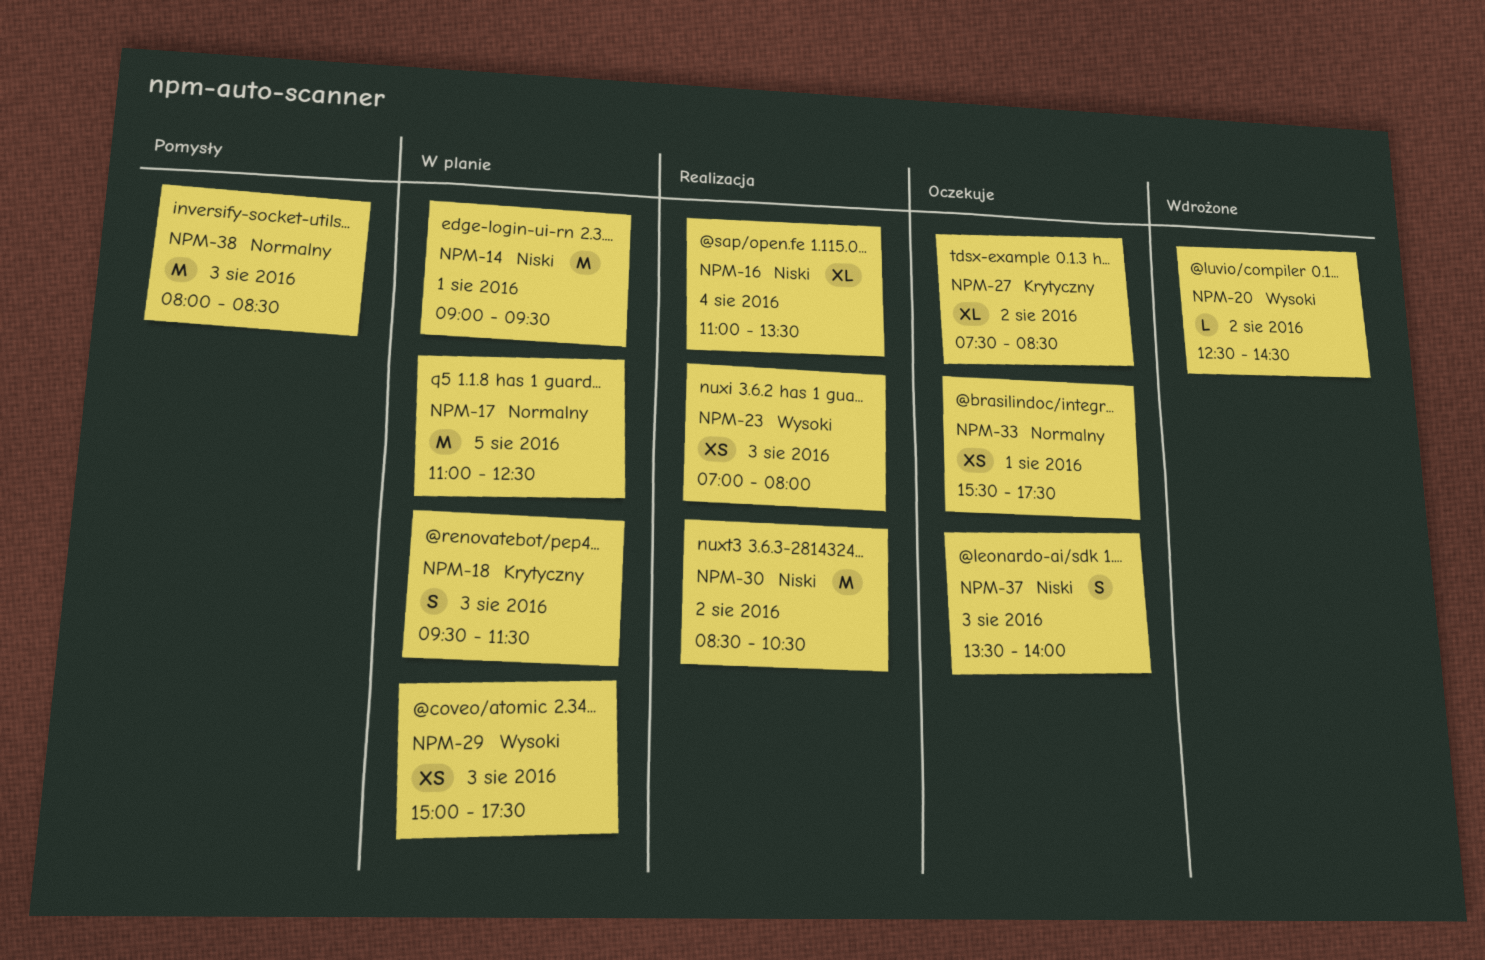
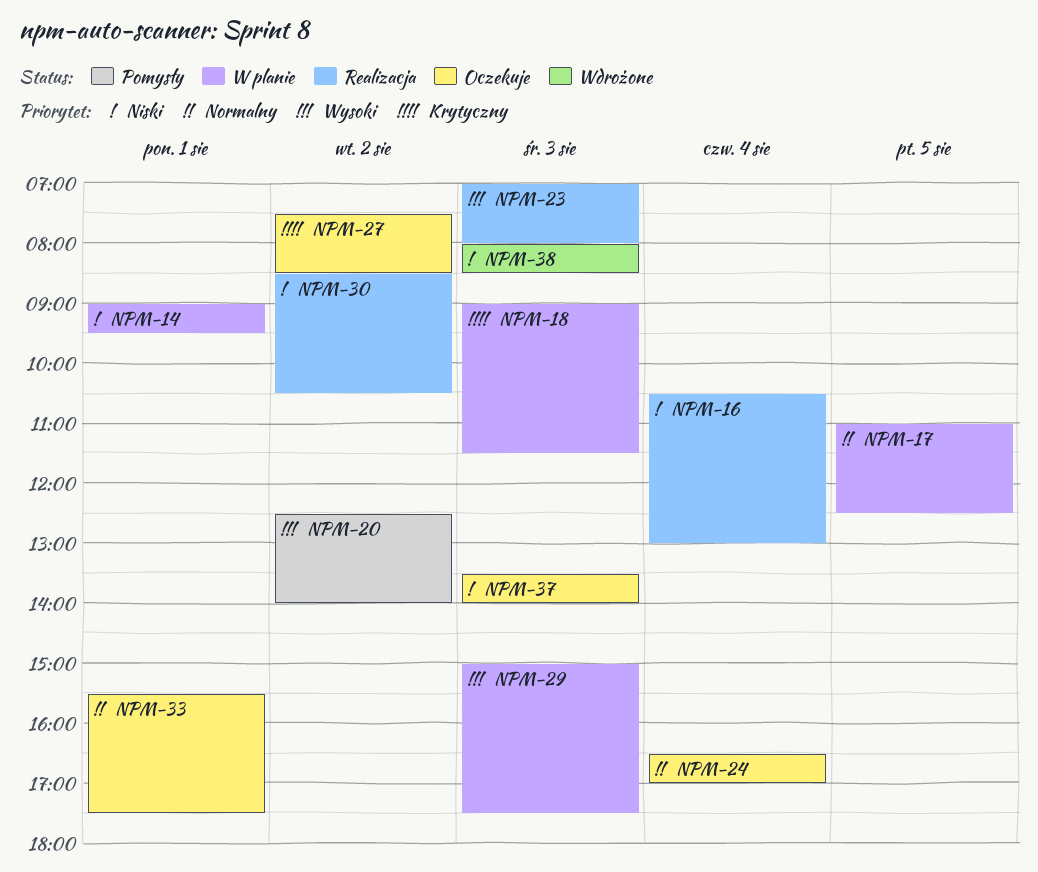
NPM-16, begins: 11:00 -> 10:30
NPM-16, ends: 13:30 -> 13:00
NPM-18, begins: 09:30 -> 09:00
NPM-20, status: Wdrożone -> Pomysły
NPM-20, ends: 14:30 -> 14:00
NPM-24: none -> present
NPM-38, status: Pomysły -> Wdrożone
NPM-38, priority: Normalny -> Niski

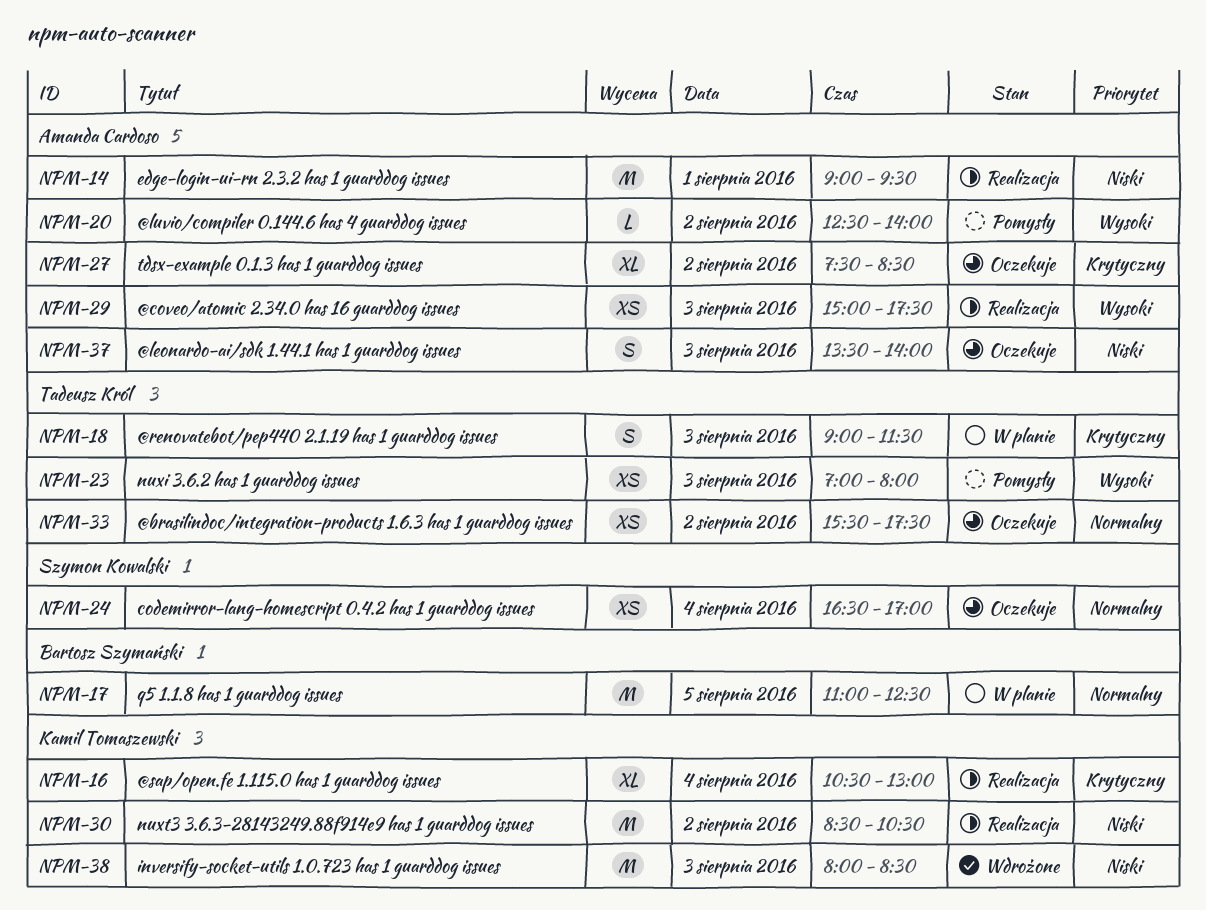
NPM-14, status: W planie -> Realizacja
NPM-16, priority: Niski -> Krytyczny
NPM-23, status: Realizacja -> Pomysły
NPM-29, status: W planie -> Realizacja
NPM-33, day: Aug 1 -> Aug 2

